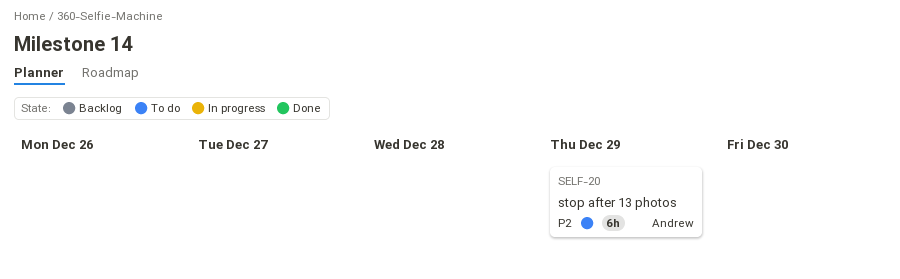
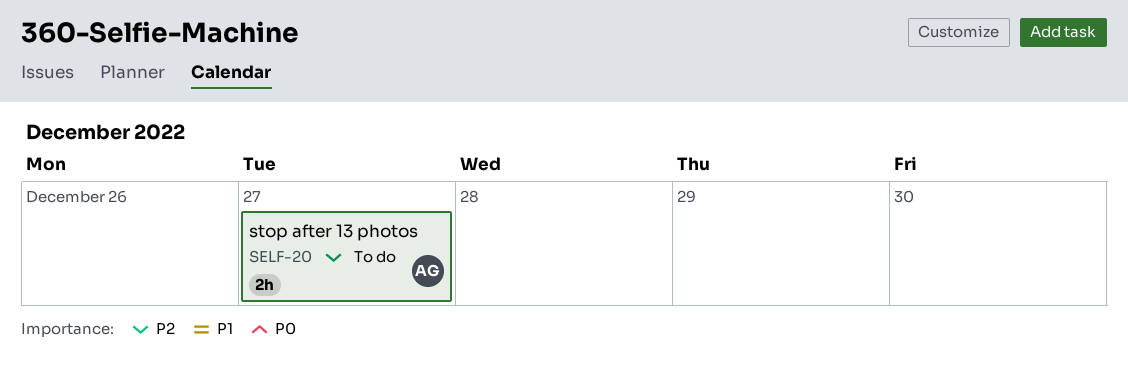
SELF-20, estimate: 6h -> 2h
SELF-20, due: Dec 29 -> Dec 27

